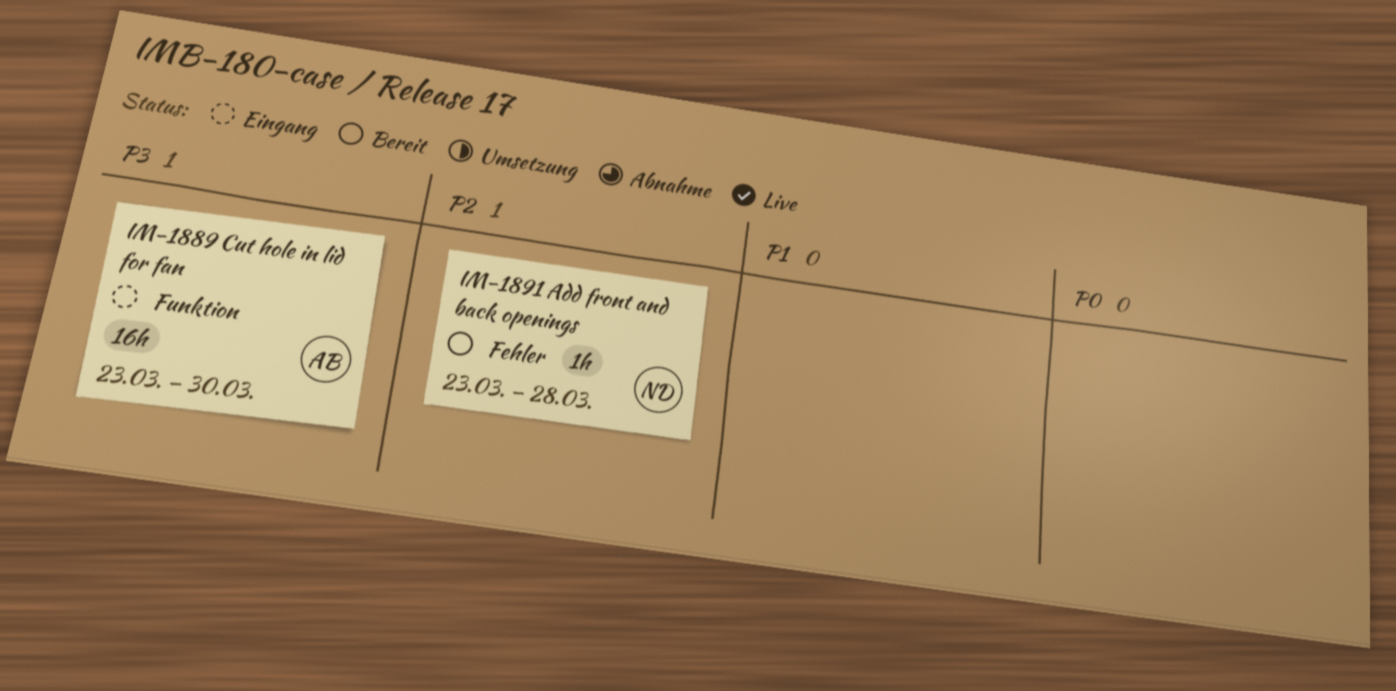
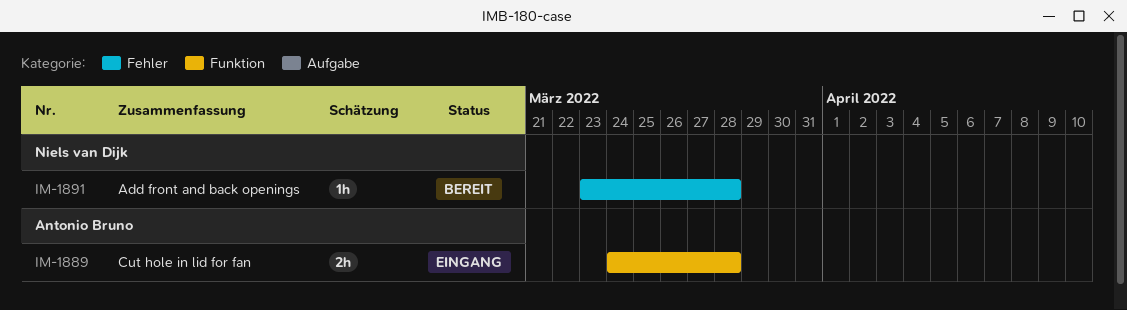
IM-1889, estimate: 16h -> 2h
IM-1889, start: Mar 23 -> Mar 24
IM-1889, due: Mar 30 -> Mar 28

